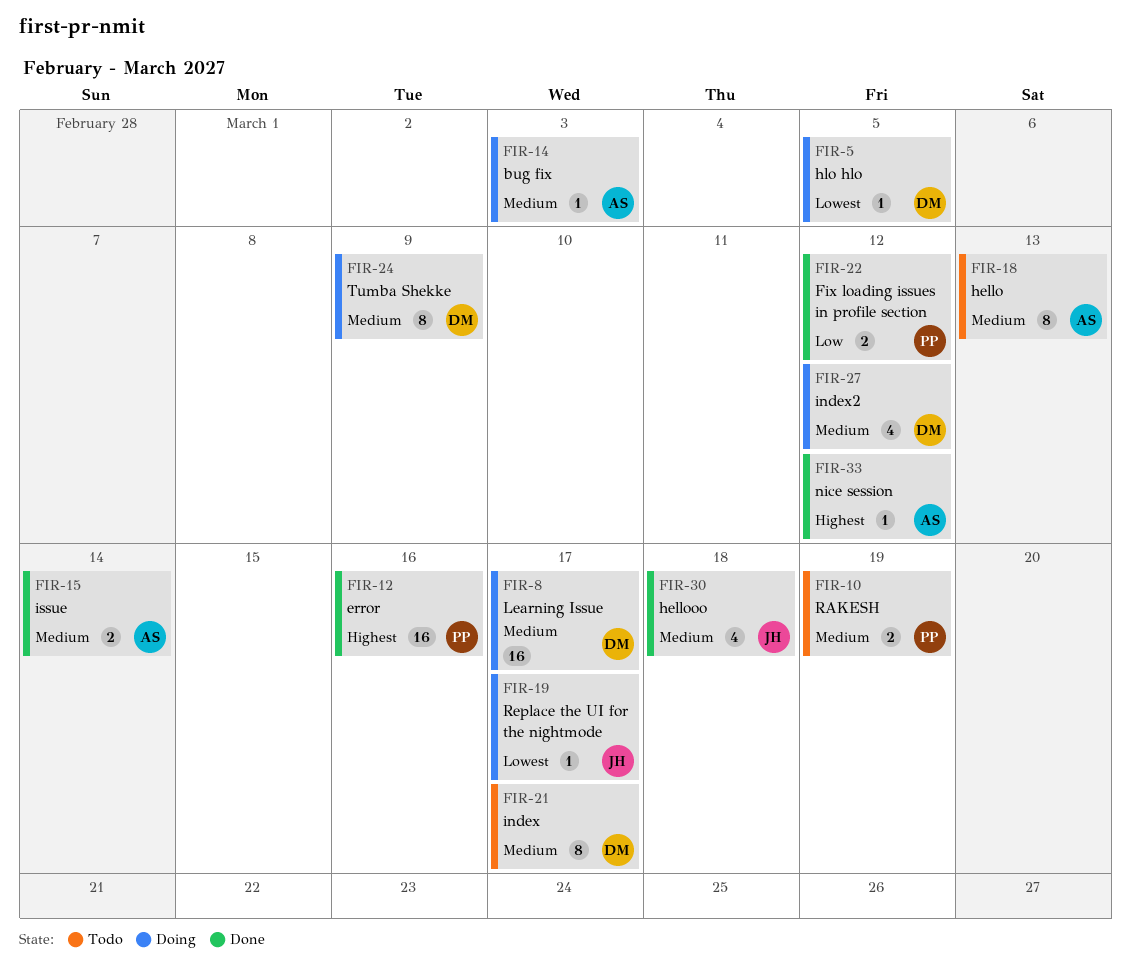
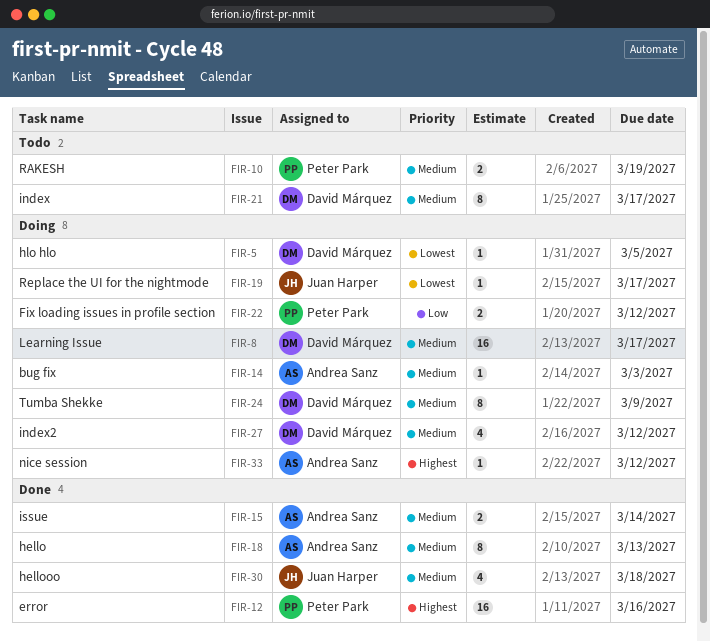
FIR-18, status: Todo -> Done
FIR-22, status: Done -> Doing
FIR-33, status: Done -> Doing

